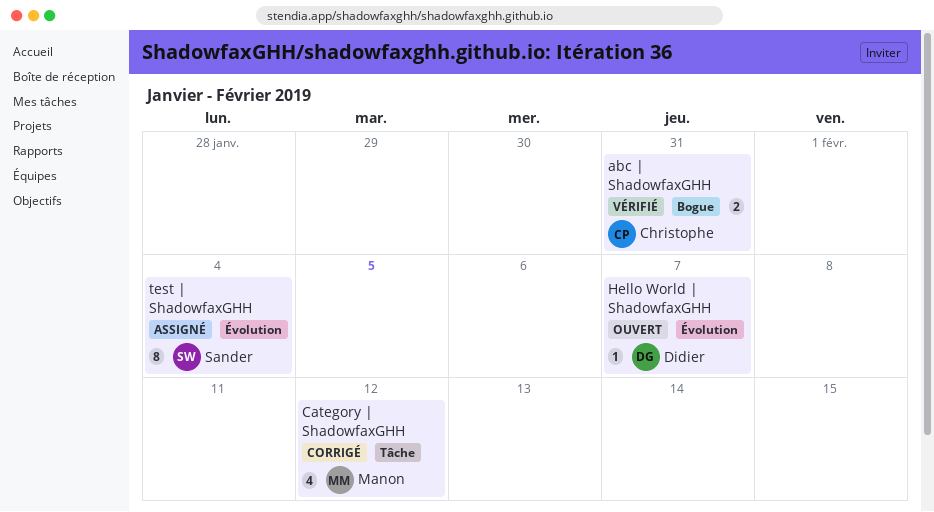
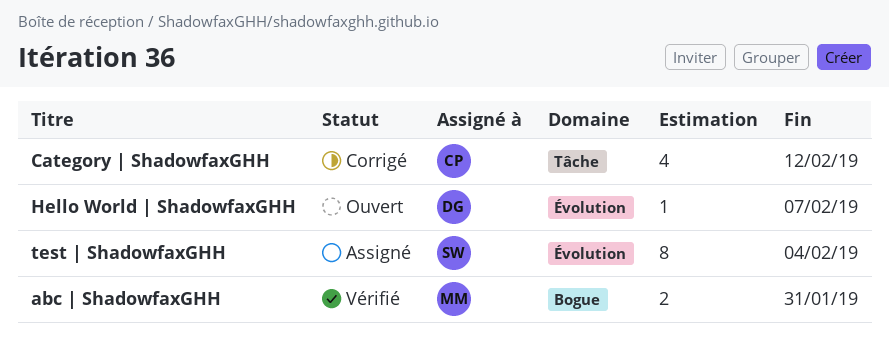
abc | ShadowfaxGHH, owner: Christophe -> Manon
Category | ShadowfaxGHH, owner: Manon -> Christophe

